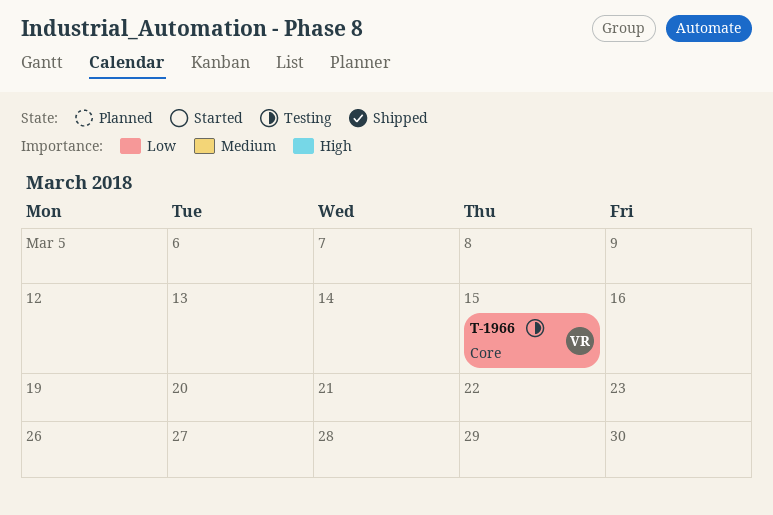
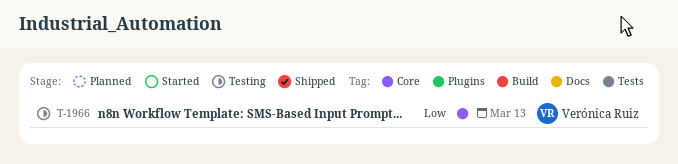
T-1966, due: Mar 15 -> Mar 13

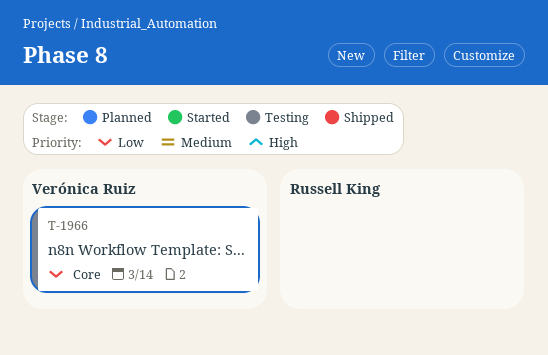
T-1966, due: Mar 13 -> Mar 14

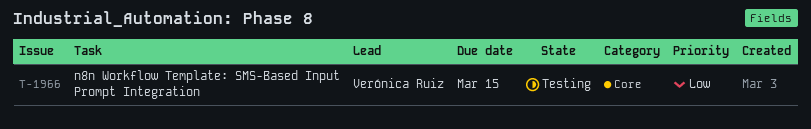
T-1966, due: Mar 14 -> Mar 15

